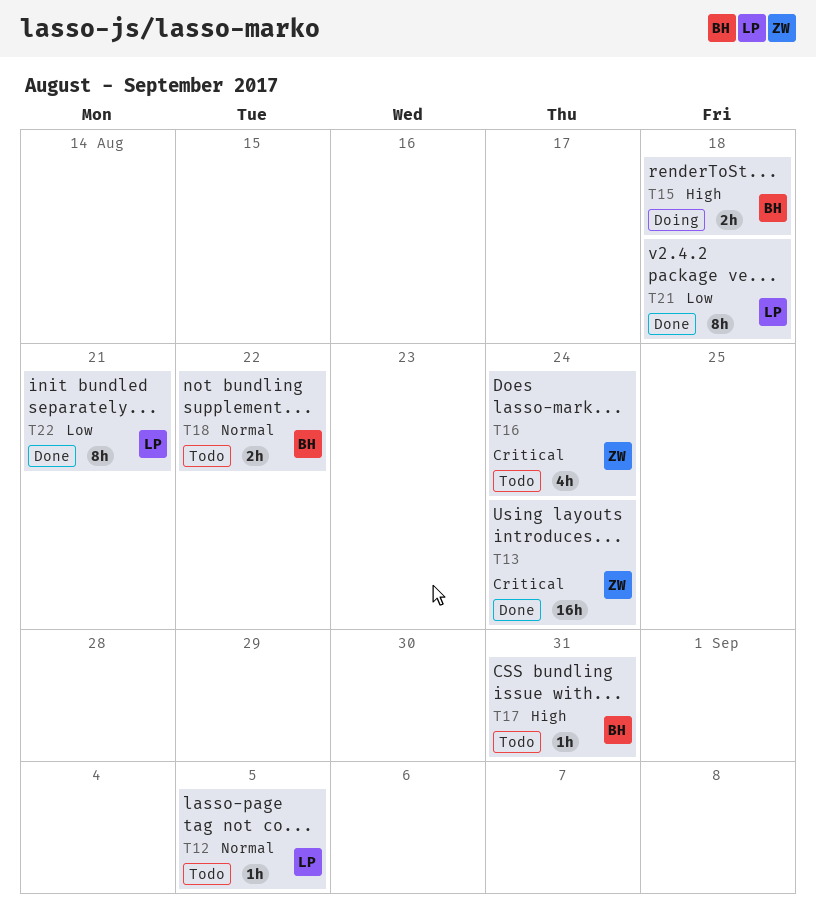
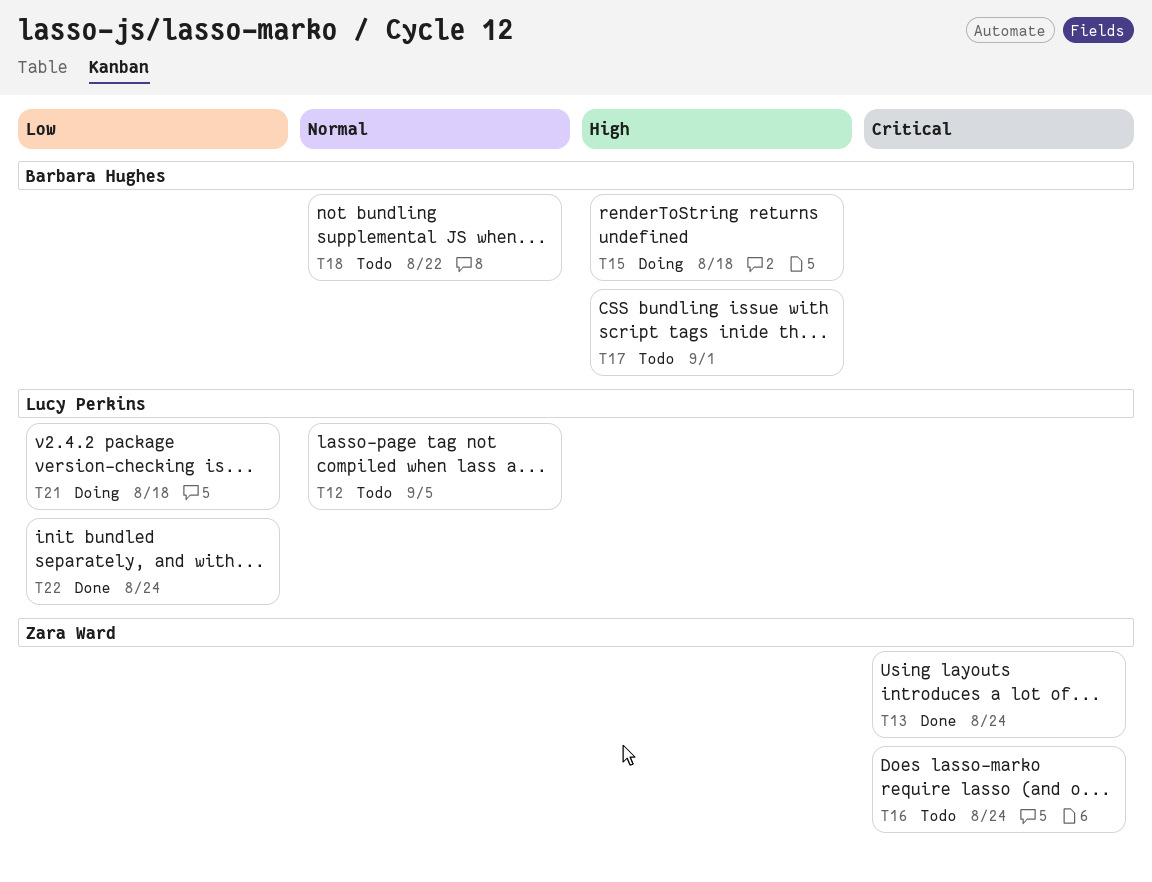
T17, due: Aug 31 -> Sep 1
T21, status: Done -> Doing
T22, due: Aug 21 -> Aug 24

